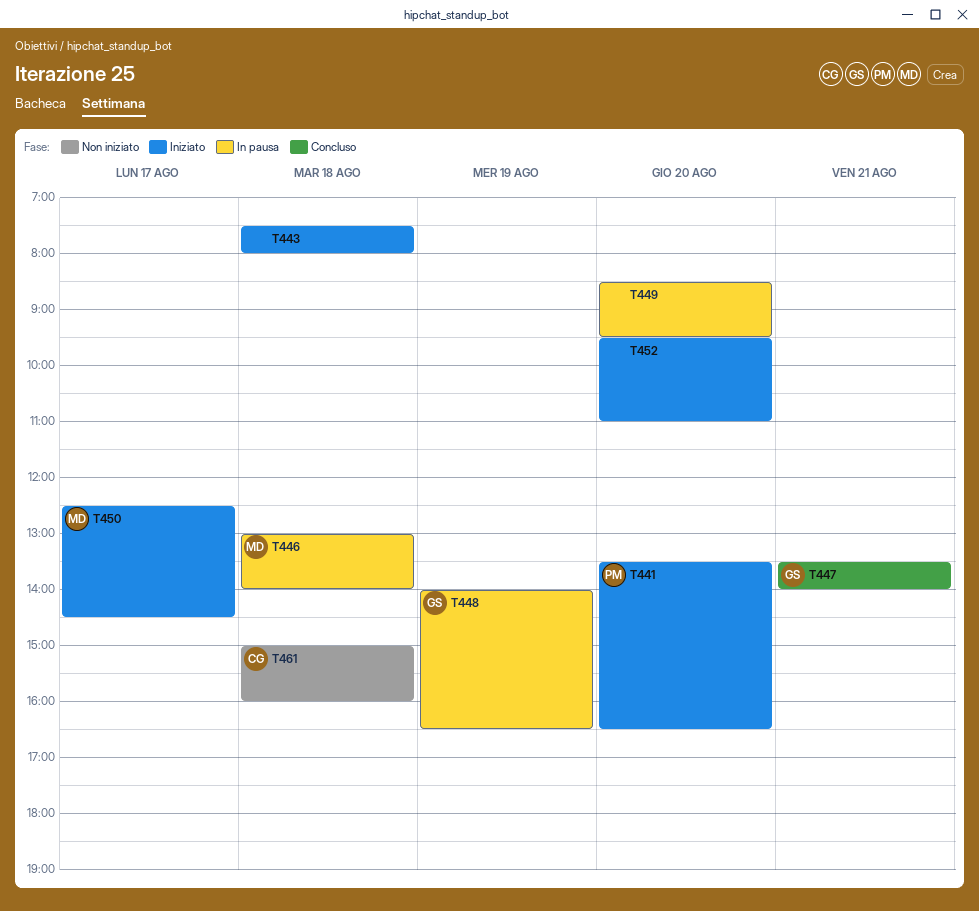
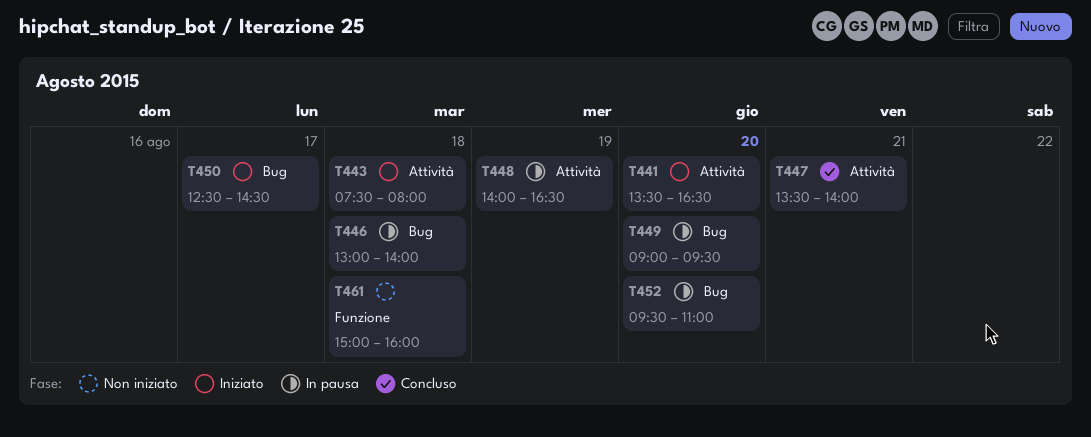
T449, begins: 08:30 -> 09:00
T452, status: Iniziato -> In pausa

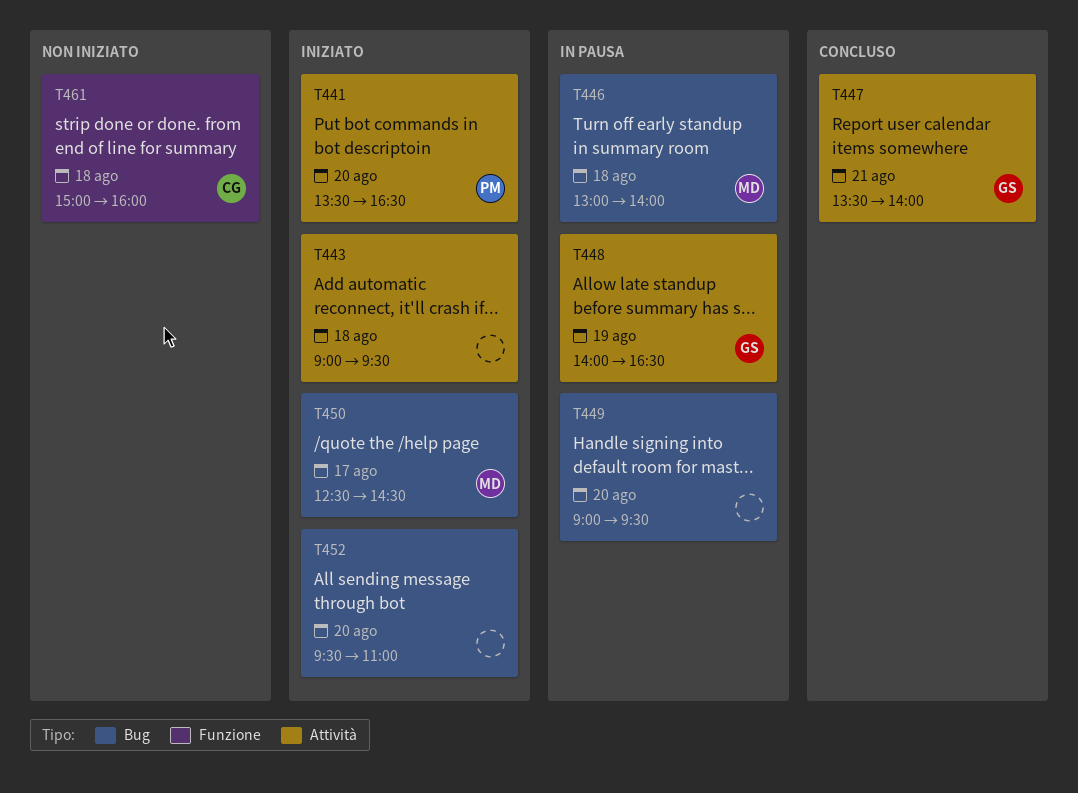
T443, begins: 07:30 -> 09:00
T443, ends: 08:00 -> 09:30
T452, status: In pausa -> Iniziato

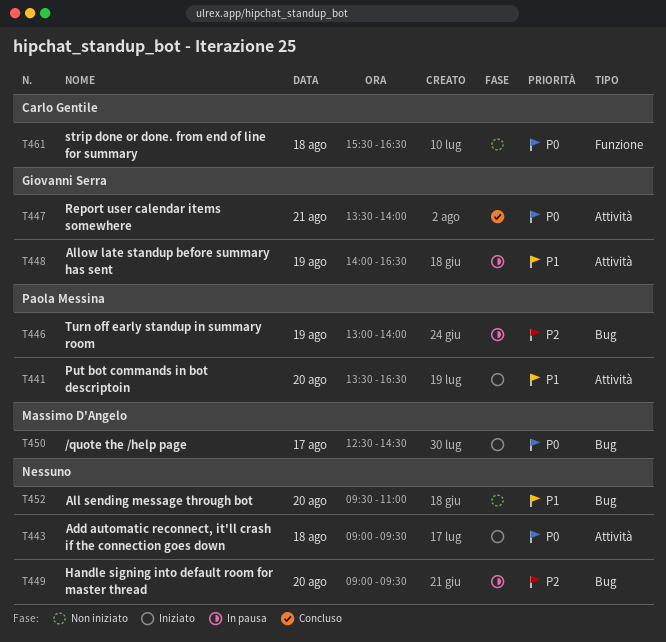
T446, owner: Massimo D'Angelo -> Paola Messina
T446, day: Aug 18 -> Aug 19
T452, status: Iniziato -> Non iniziato
T461, begins: 15:00 -> 15:30
T461, ends: 16:00 -> 16:30

